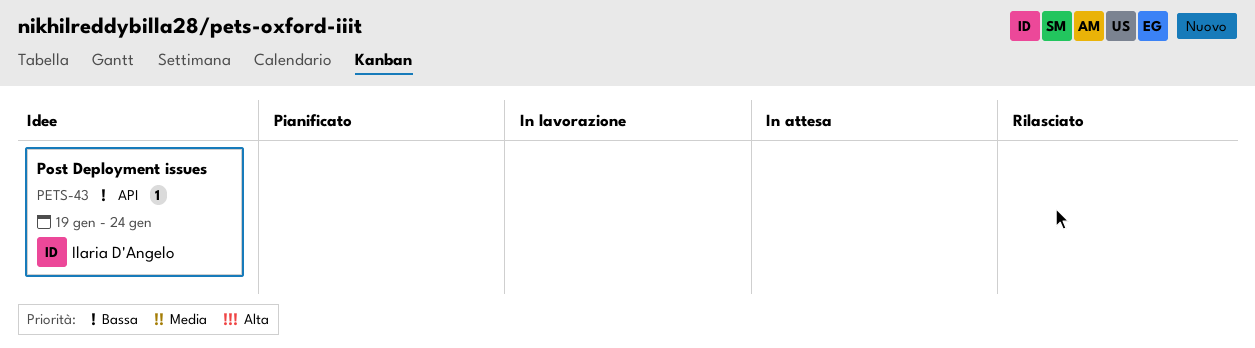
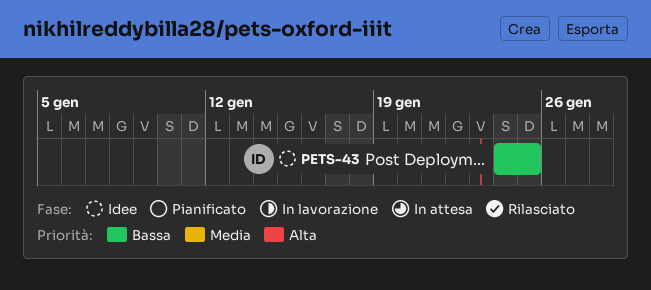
PETS-43, start: Jan 19 -> Jan 24
PETS-43, due: Jan 24 -> Jan 25

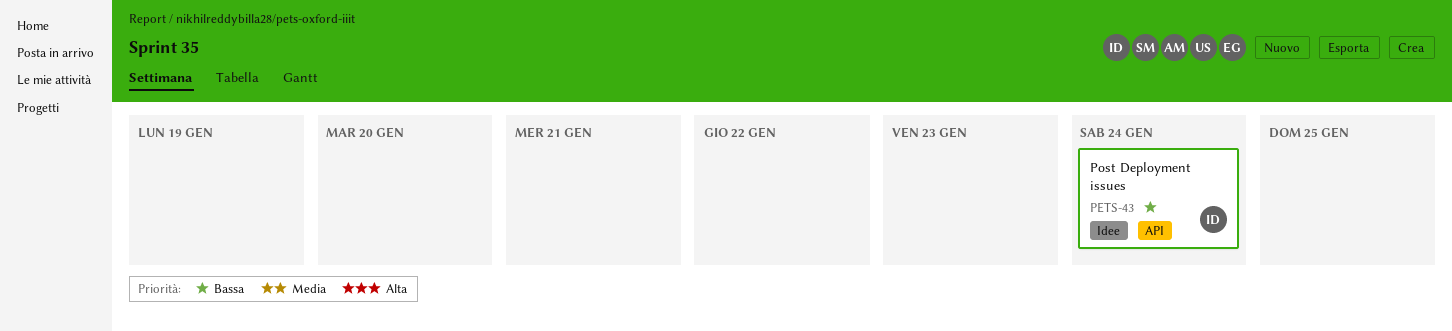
PETS-43, due: Jan 25 -> Jan 24

